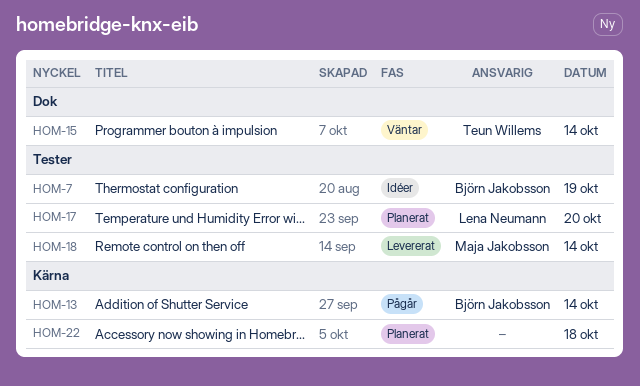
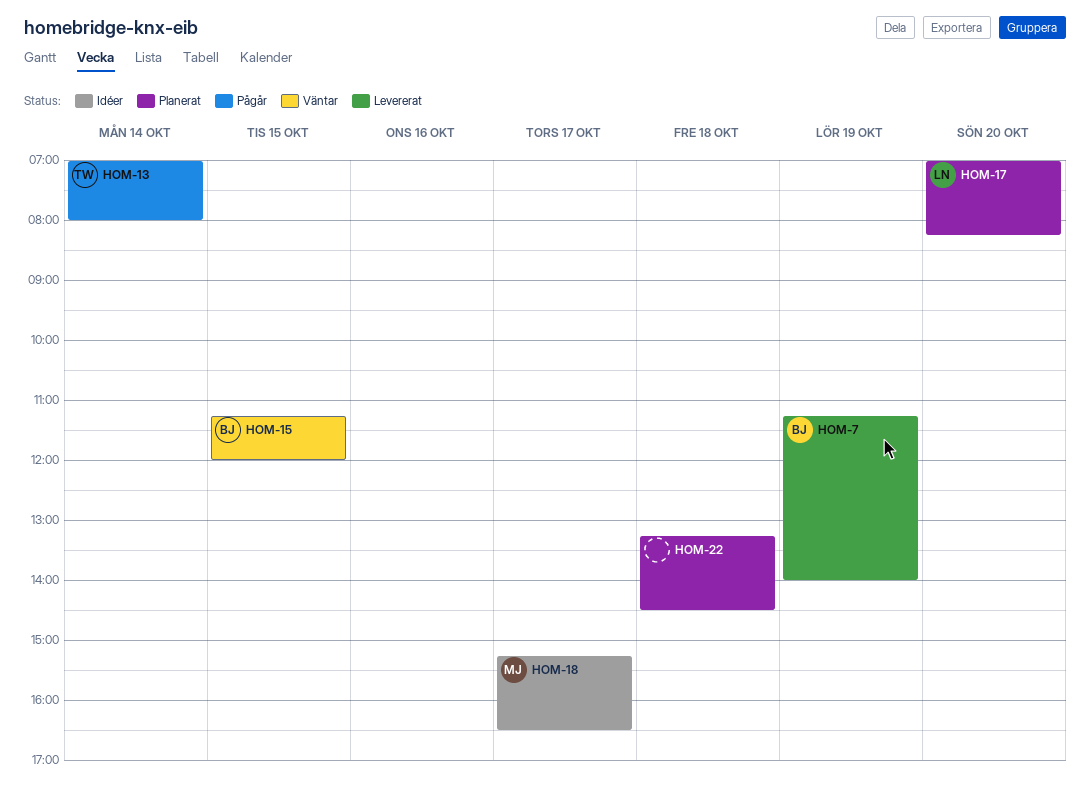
HOM-7, status: Idéer -> Levererat
HOM-13, owner: Björn Jakobsson -> Teun Willems
HOM-15, owner: Teun Willems -> Björn Jakobsson
HOM-15, day: Oct 14 -> Oct 15
HOM-18, status: Levererat -> Idéer
HOM-18, day: Oct 14 -> Oct 17

